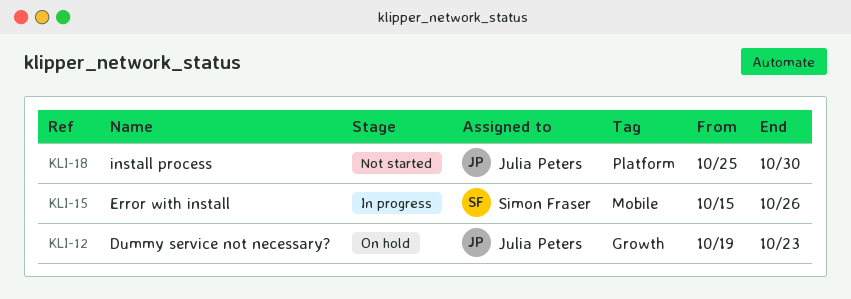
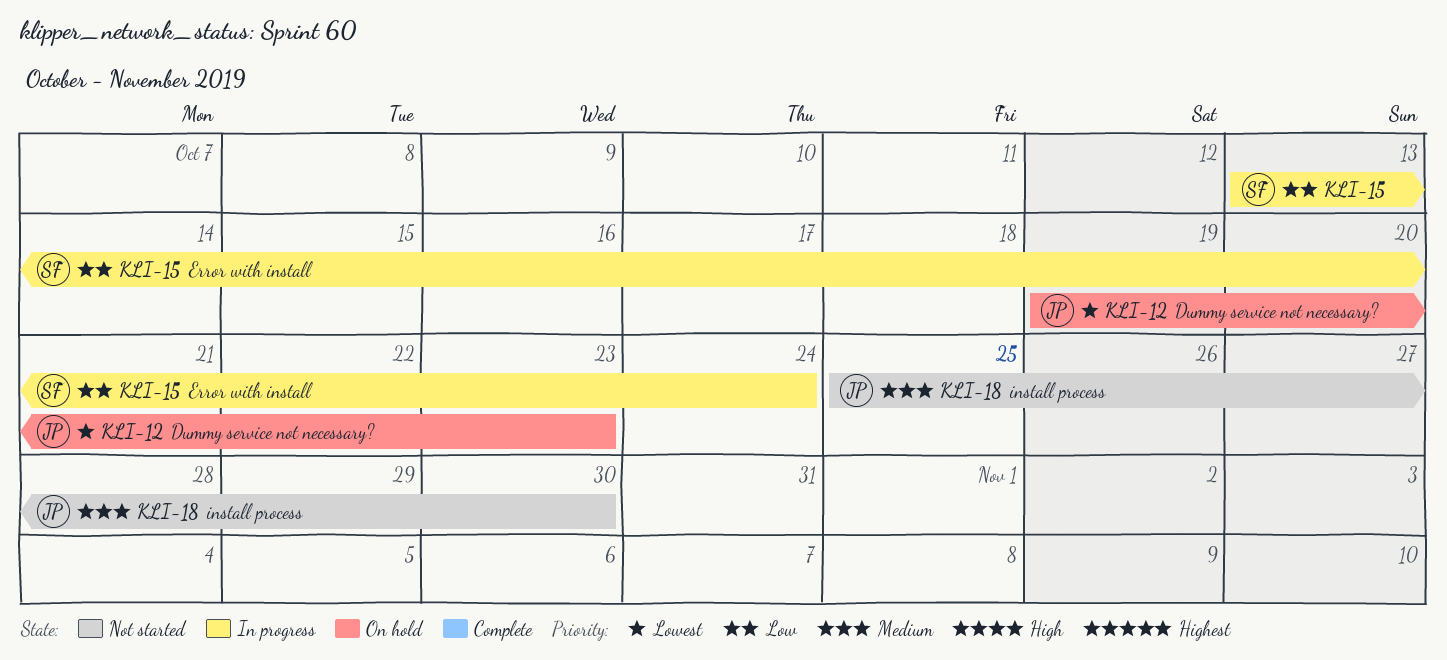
KLI-15, start: Oct 15 -> Oct 13
KLI-15, due: Oct 26 -> Oct 24

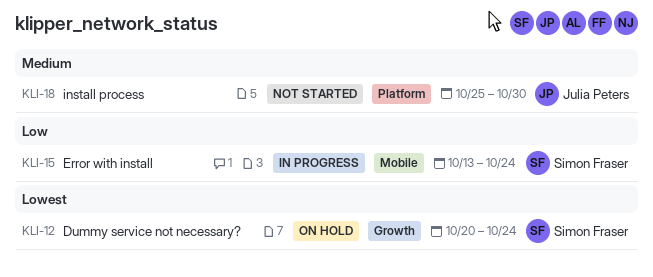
KLI-12, owner: Julia Peters -> Simon Fraser
KLI-12, start: Oct 19 -> Oct 20
KLI-12, due: Oct 23 -> Oct 24

